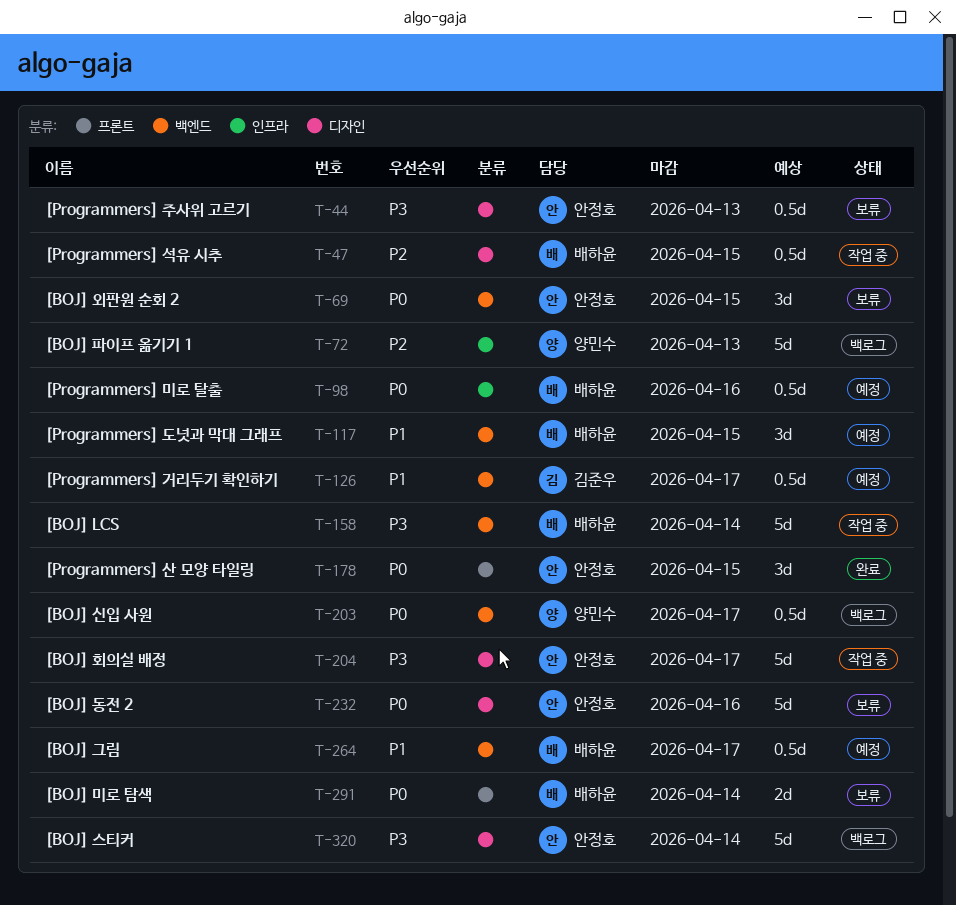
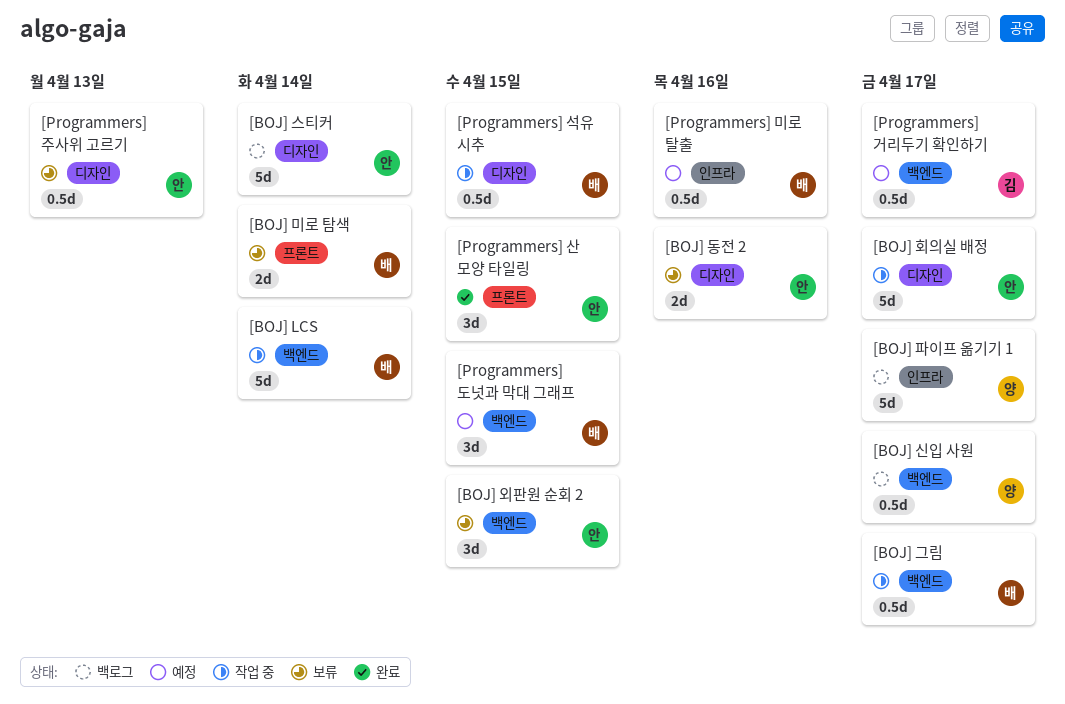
[BOJ] 그림, status: 예정 -> 작업 중
[BOJ] 동전 2, estimate: 5d -> 2d
[BOJ] 파이프 옮기기 1, due: Apr 13 -> Apr 17

